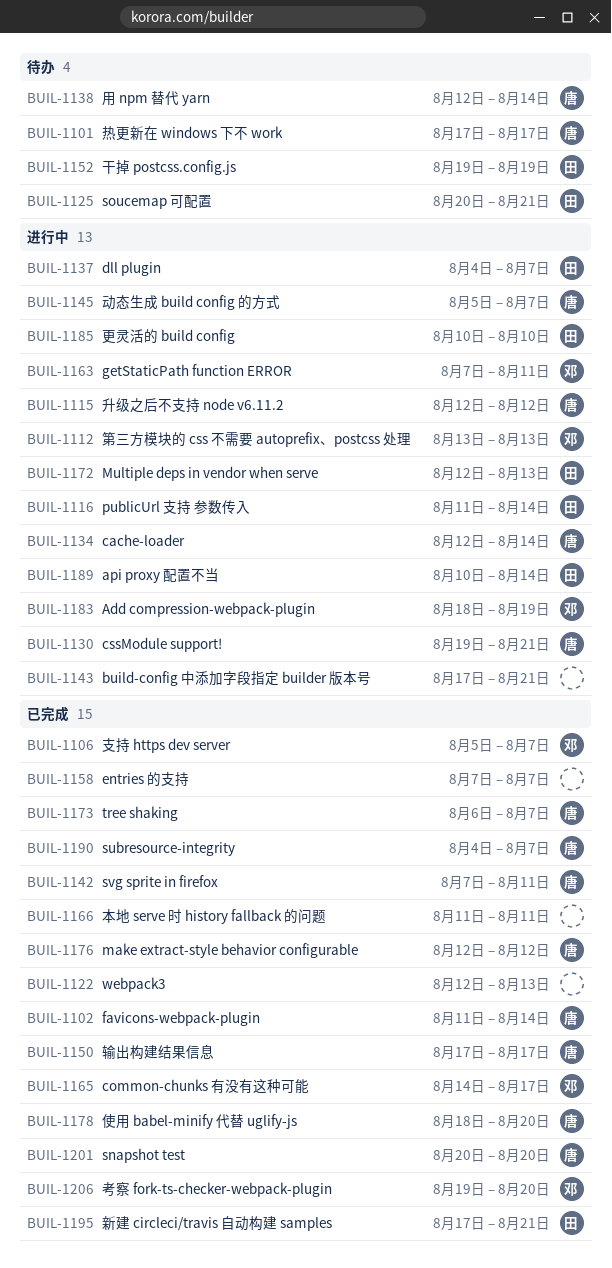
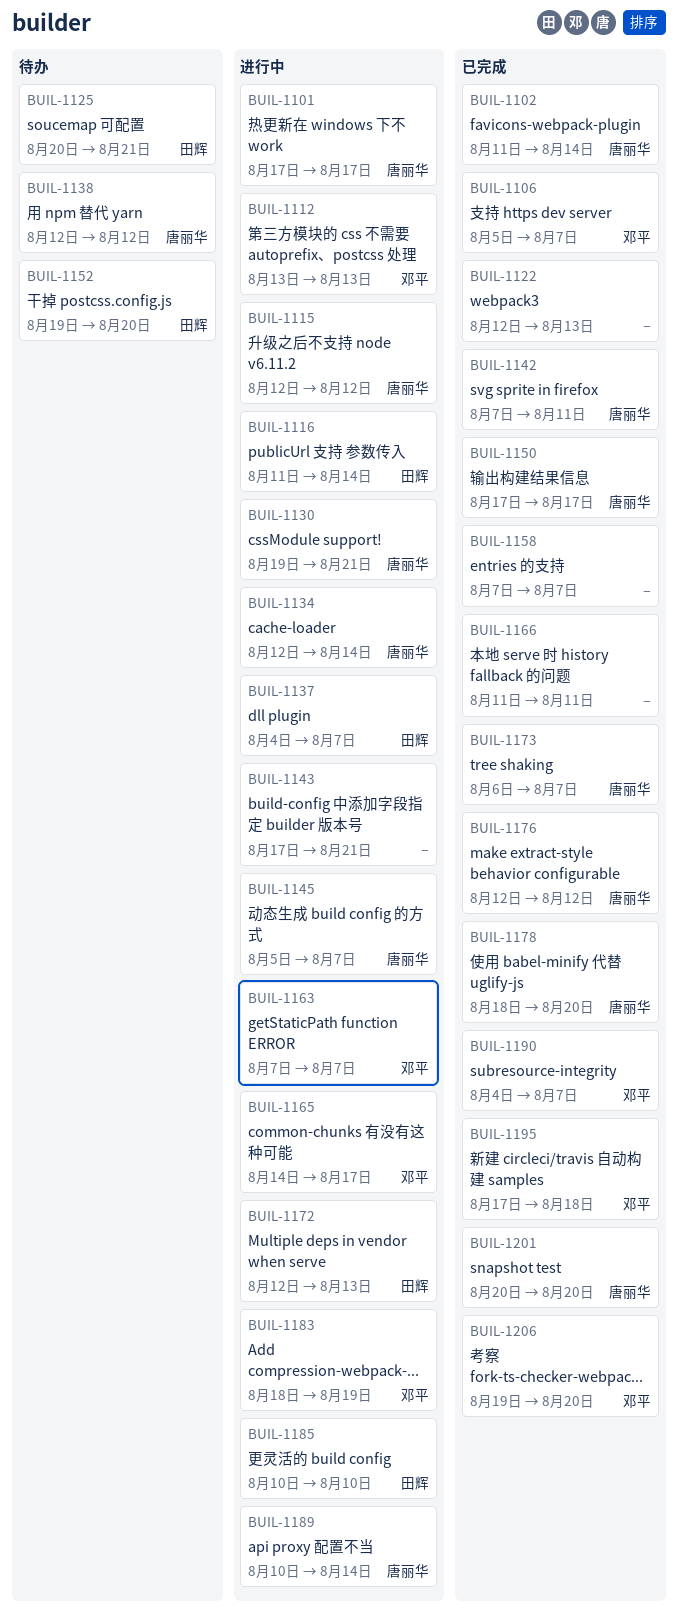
BUIL-1101, status: 待办 -> 进行中
BUIL-1138, due: Aug 14 -> Aug 12
BUIL-1152, due: Aug 19 -> Aug 20
BUIL-1163, due: Aug 11 -> Aug 7
BUIL-1165, status: 已完成 -> 进行中
BUIL-1189, owner: 田辉 -> 唐丽华
BUIL-1190, owner: 唐丽华 -> 邓平
BUIL-1195, owner: 田辉 -> 邓平
BUIL-1195, due: Aug 21 -> Aug 18

